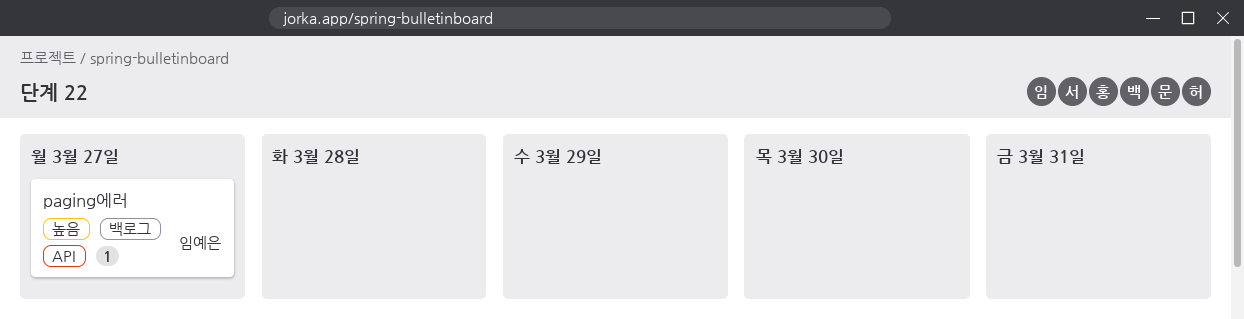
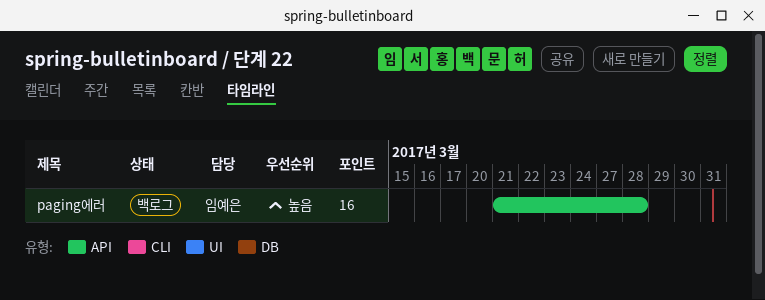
paging에러, estimate: 1 -> 16
paging에러, due: Mar 27 -> Mar 28

